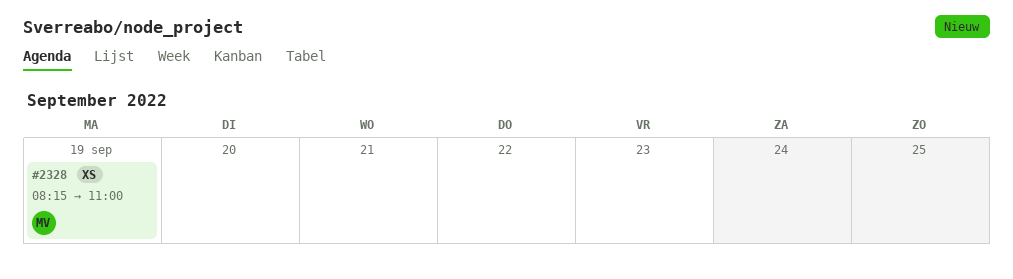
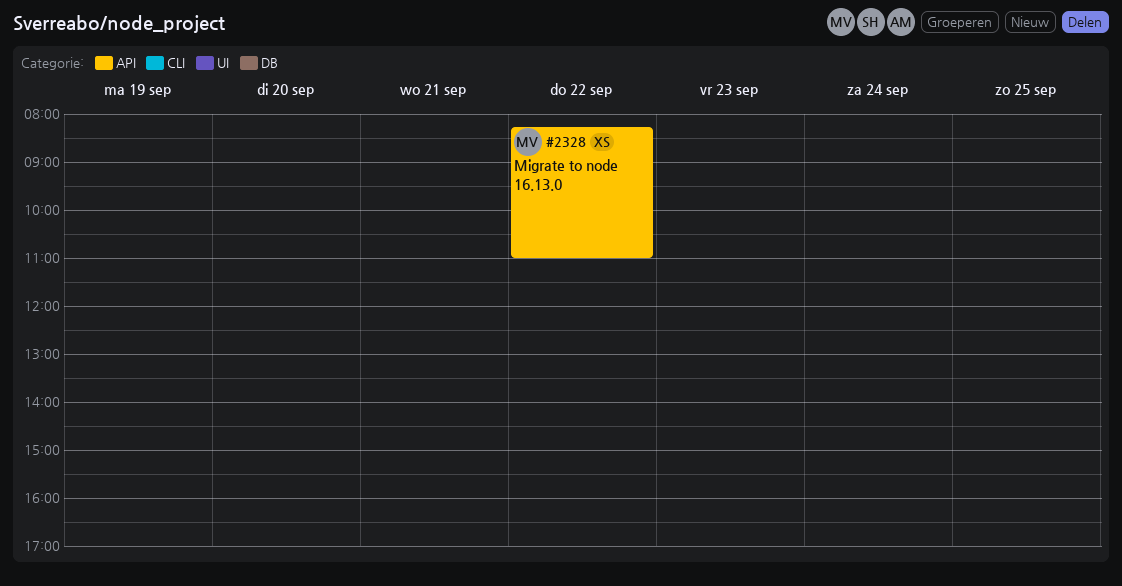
#2328, day: Sep 19 -> Sep 22

